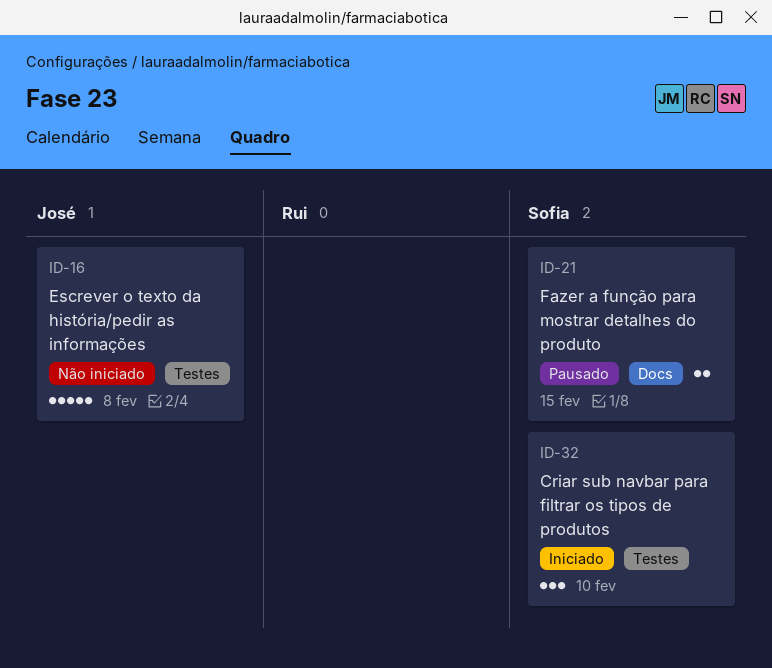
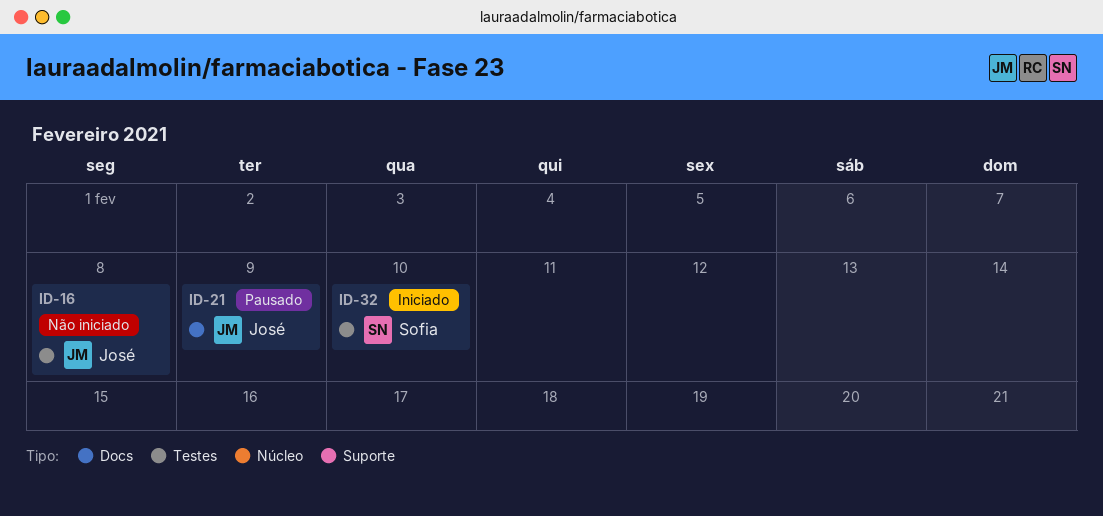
ID-21, owner: Sofia -> José
ID-21, due: Feb 15 -> Feb 9

